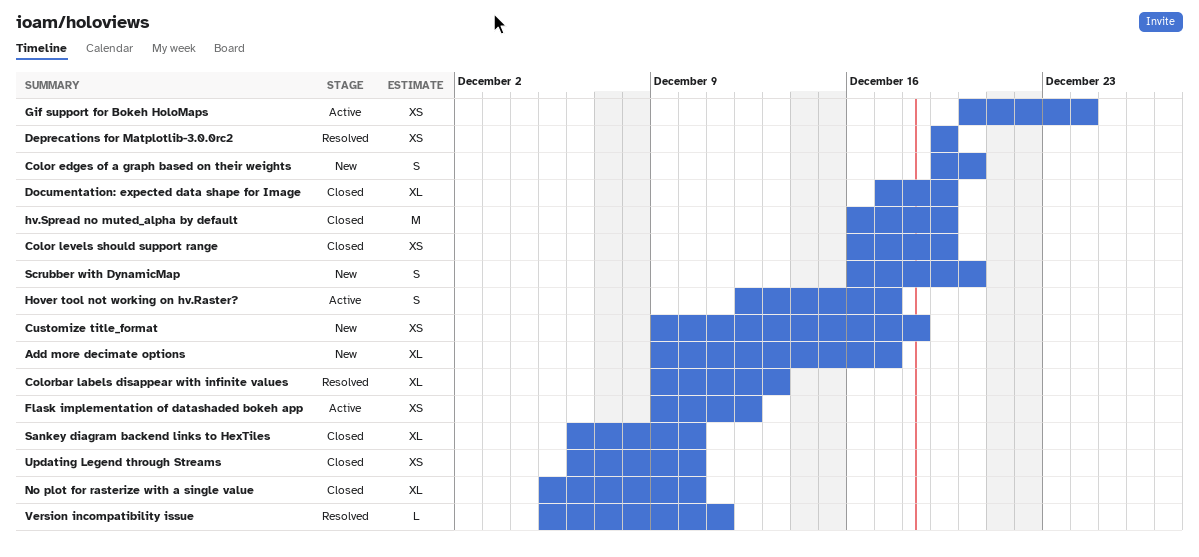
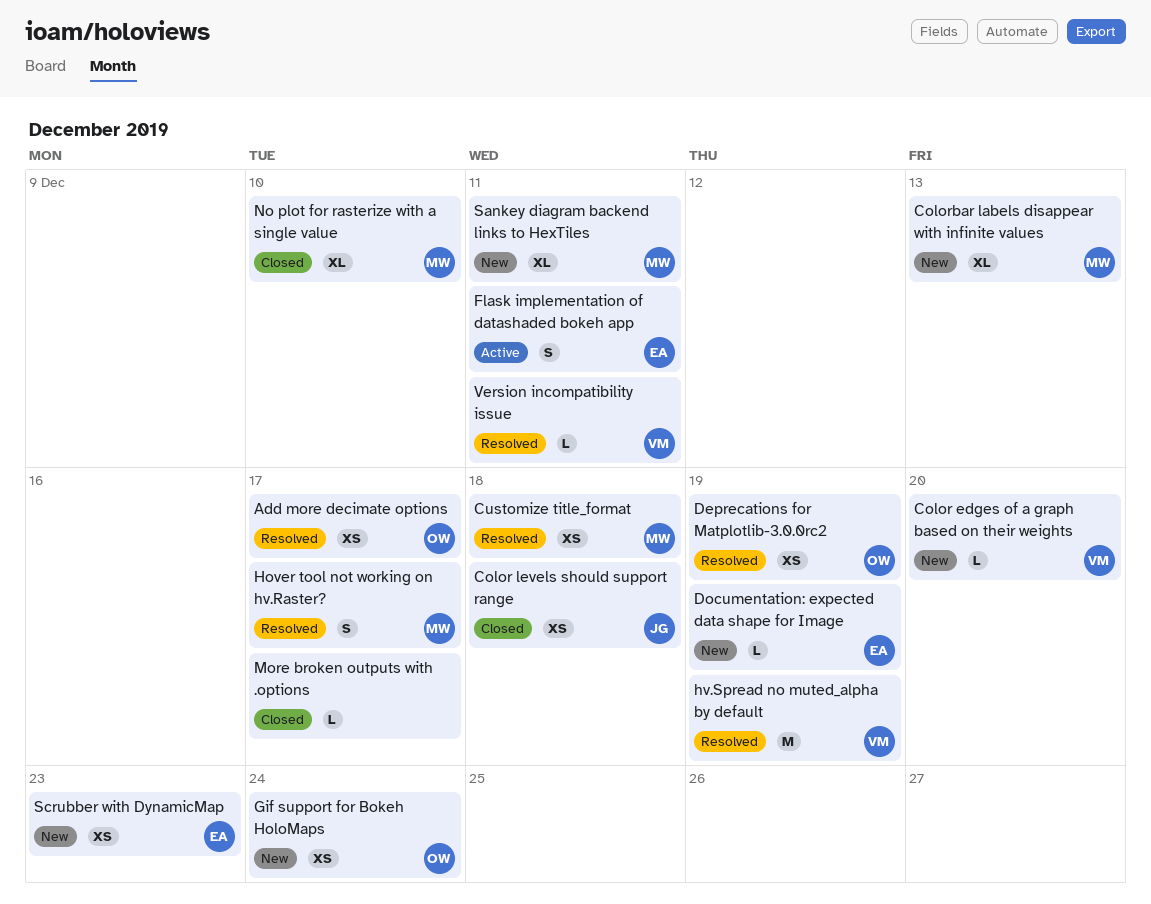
Add more decimate options, status: New -> Resolved
Add more decimate options, estimate: XL -> XS
Color edges of a graph based on their weights, estimate: S -> L
Color levels should support range, due: Dec 19 -> Dec 18
Colorbar labels disappear with infinite values, status: Resolved -> New
Customize title_format, status: New -> Resolved
Documentation: expected data shape for Image, status: Closed -> New
Documentation: expected data shape for Image, estimate: XL -> L
Flask implementation of datashaded bokeh app, estimate: XS -> S
Flask implementation of datashaded bokeh app, due: Dec 12 -> Dec 11
Gif support for Bokeh HoloMaps, status: Active -> New
Hover tool not working on hv.Raster?, status: Active -> Resolved
hv.Spread no muted_alpha by default, status: Closed -> Resolved
More broken outputs with .options: none -> present
Sankey diagram backend links to HexTiles, status: Closed -> New
Sankey diagram backend links to HexTiles, due: Dec 10 -> Dec 11
Scrubber with DynamicMap, estimate: S -> XS
Scrubber with DynamicMap, due: Dec 20 -> Dec 23
Updating Legend through Streams: present -> none

